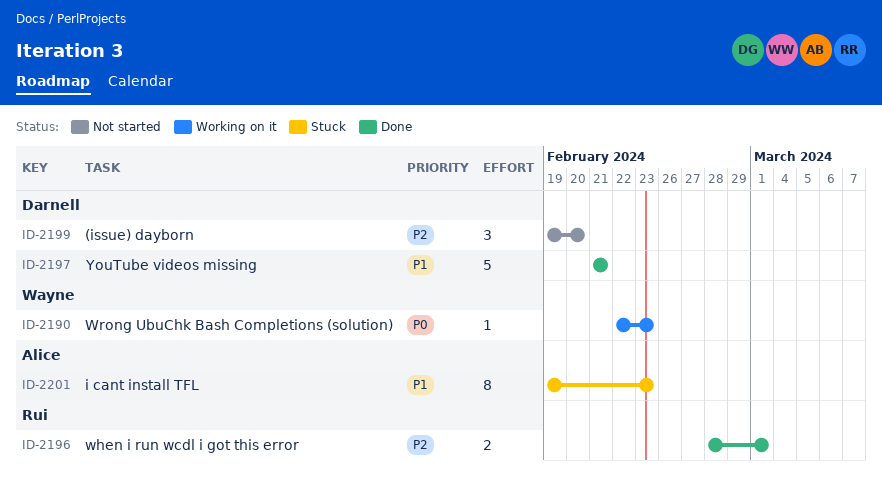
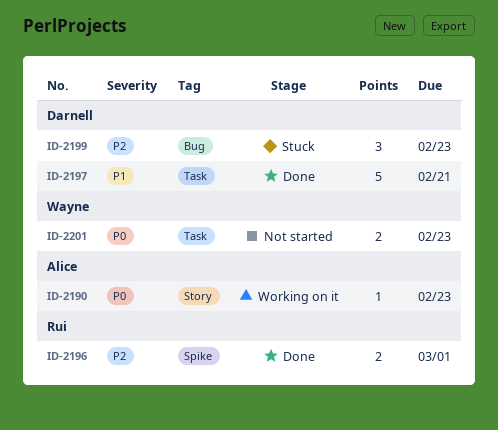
ID-2190, owner: Wayne -> Alice
ID-2199, status: Not started -> Stuck
ID-2199, due: Feb 20 -> Feb 23
ID-2201, status: Stuck -> Not started
ID-2201, owner: Alice -> Wayne
ID-2201, priority: P1 -> P0
ID-2201, estimate: 8 -> 2

